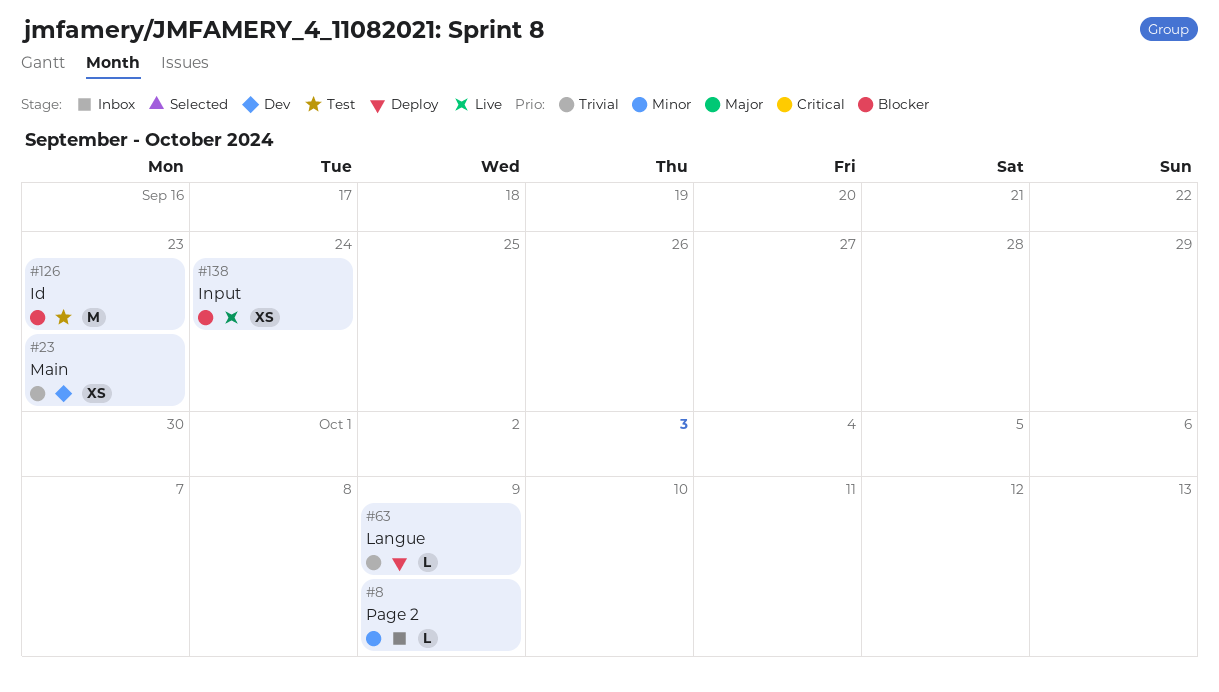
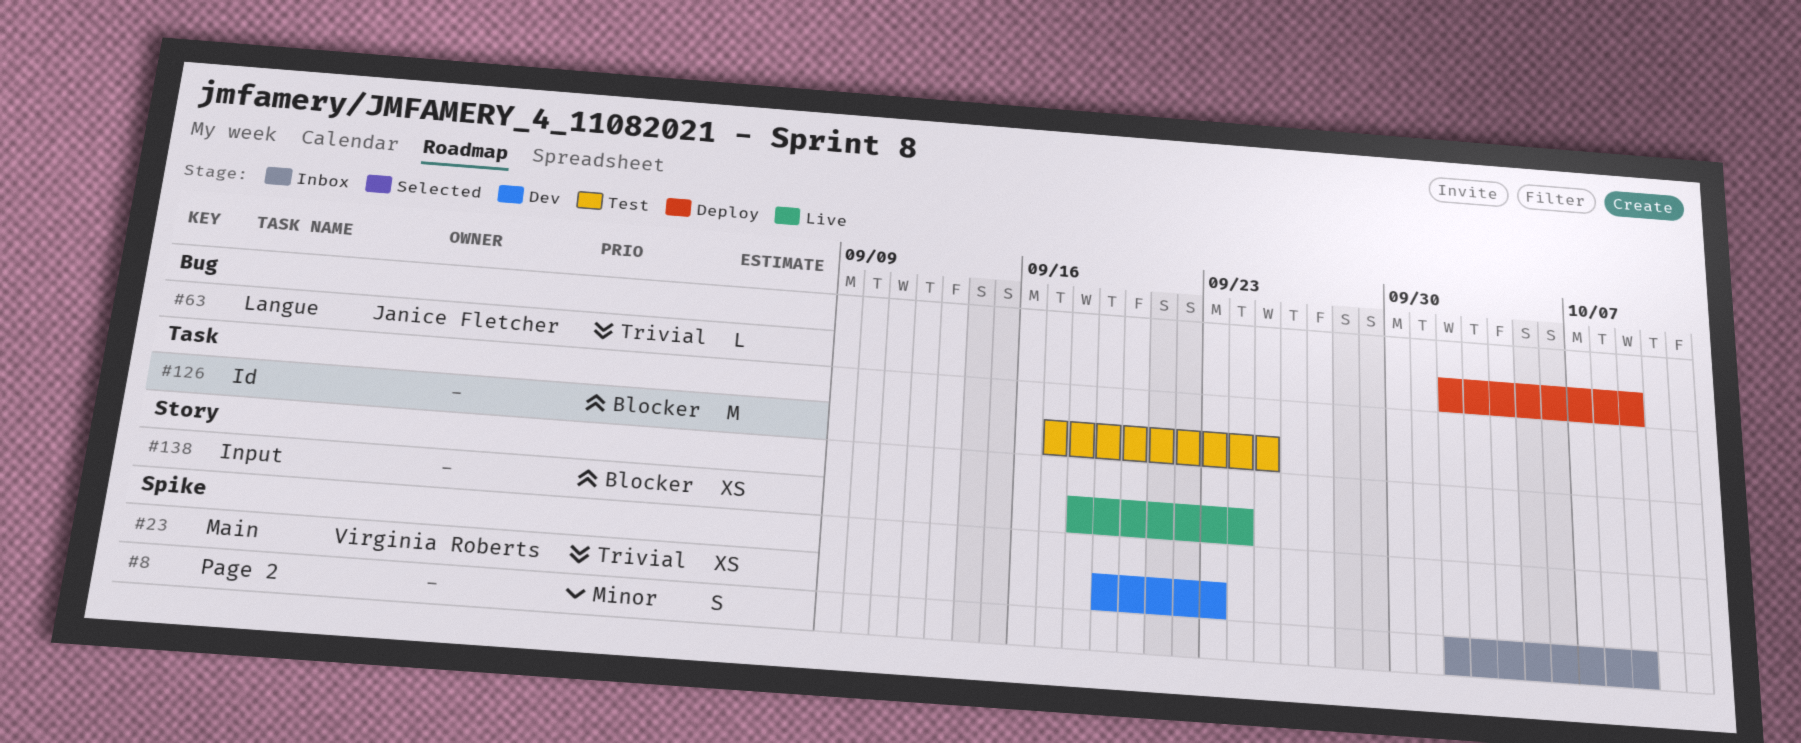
#8, estimate: L -> S
#126, due: Sep 23 -> Sep 25

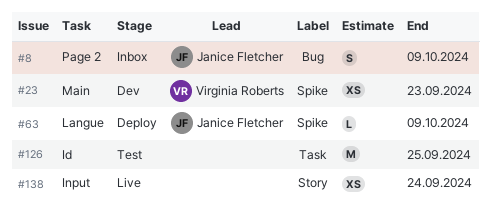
#8, owner: none -> Janice Fletcher
#8, label: Spike -> Bug
#63, label: Bug -> Spike

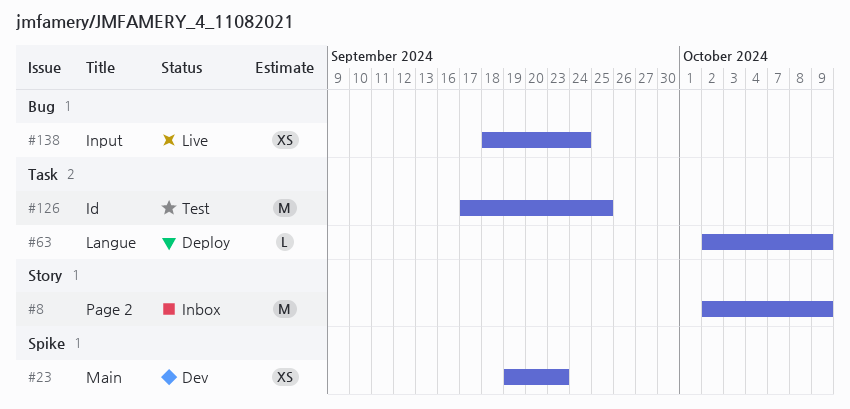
#8, label: Bug -> Story
#8, estimate: S -> M
#63, label: Spike -> Task
#138, label: Story -> Bug

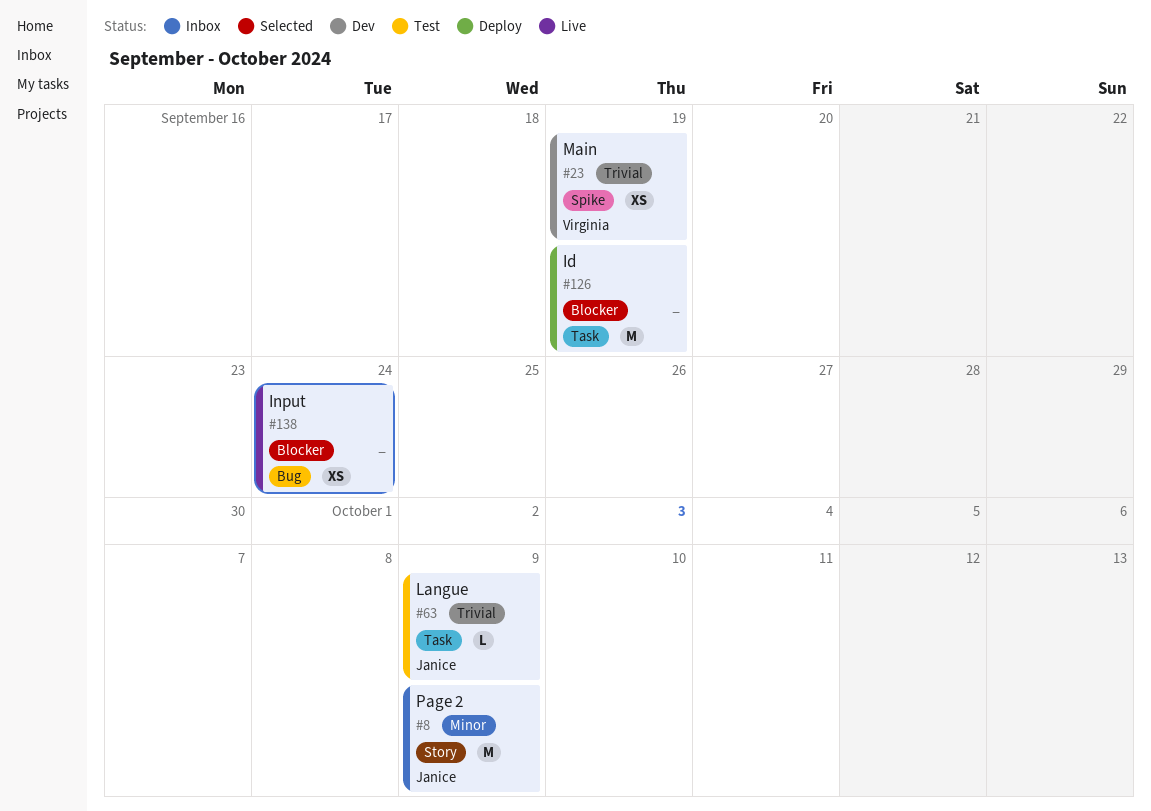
#23, due: Sep 23 -> Sep 19
#63, status: Deploy -> Test
#126, status: Test -> Deploy
#126, due: Sep 25 -> Sep 19

